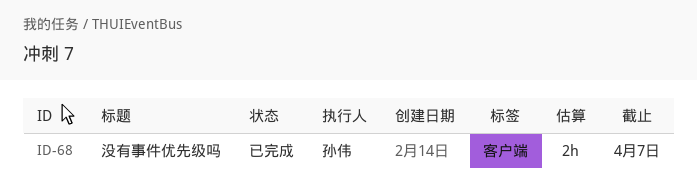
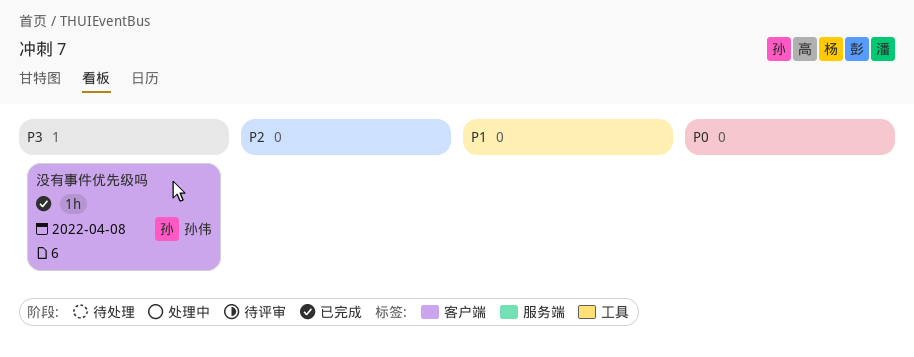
没有事件优先级吗, estimate: 2h -> 1h
没有事件优先级吗, due: Apr 7 -> Apr 8

